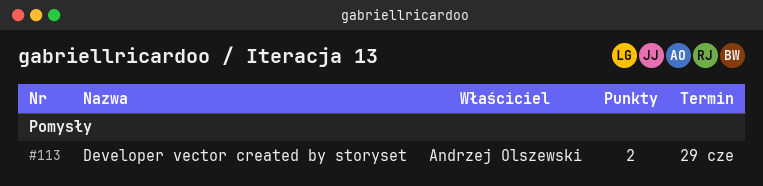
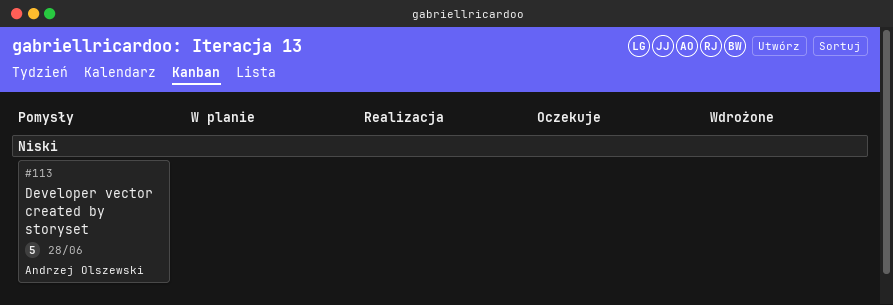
#113, estimate: 2 -> 5
#113, due: Jun 29 -> Jun 28

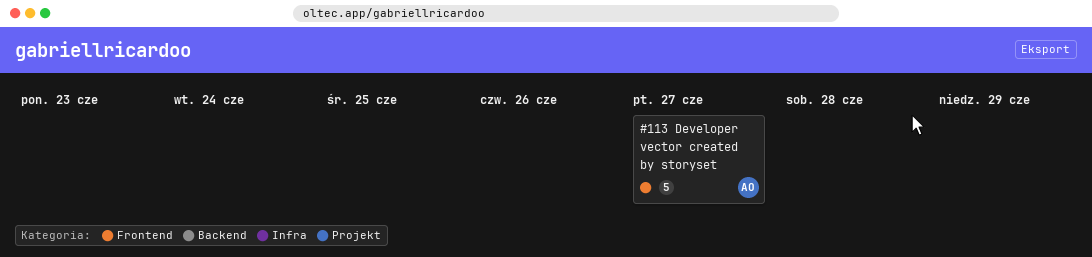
#113, due: Jun 28 -> Jun 27

